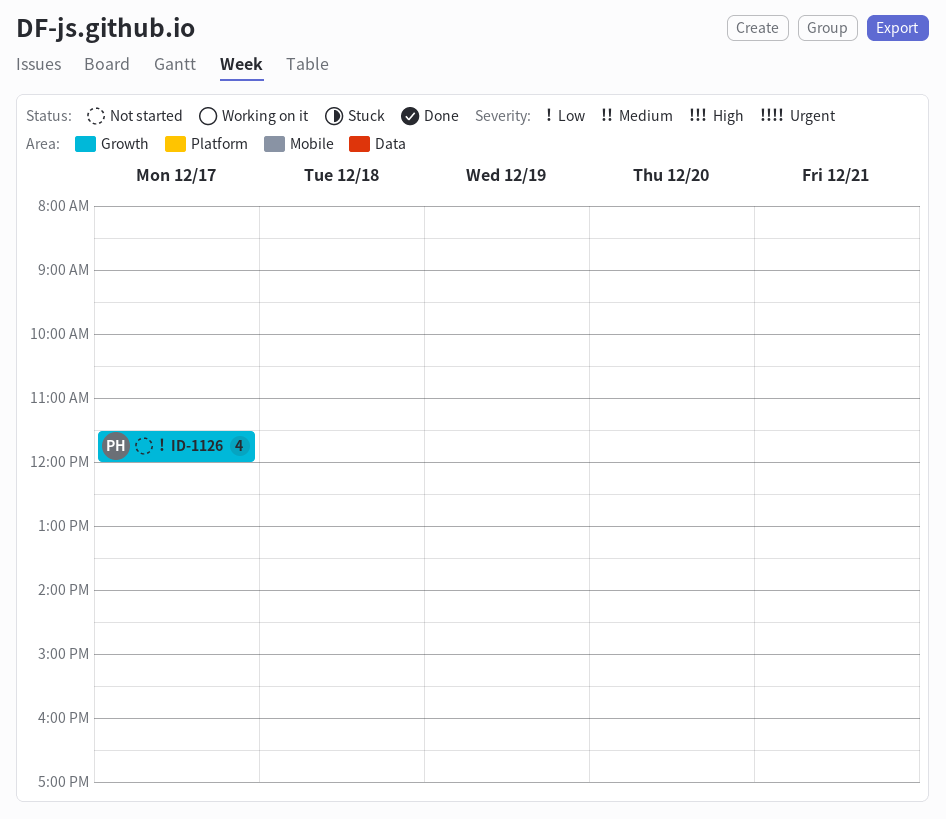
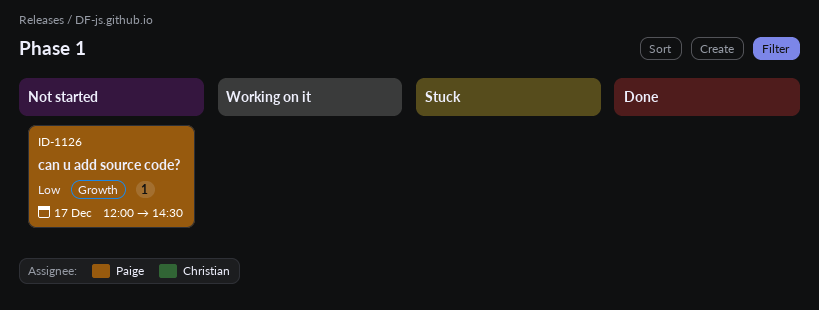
ID-1126, estimate: 4 -> 1
ID-1126, begins: 11:30 -> 12:00
ID-1126, ends: 12:00 -> 14:30

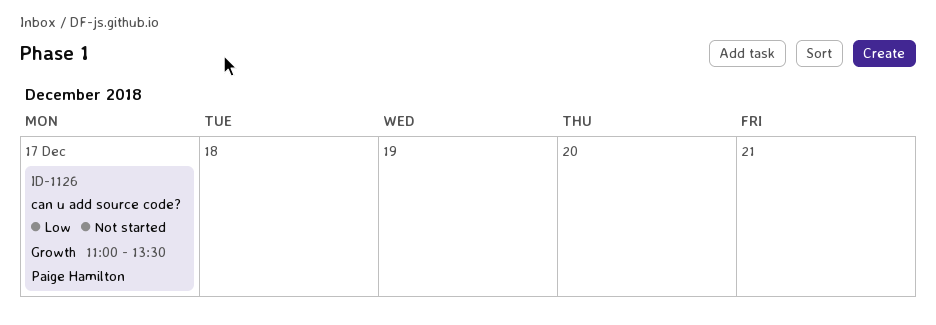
ID-1126, begins: 12:00 -> 11:00
ID-1126, ends: 14:30 -> 13:30

